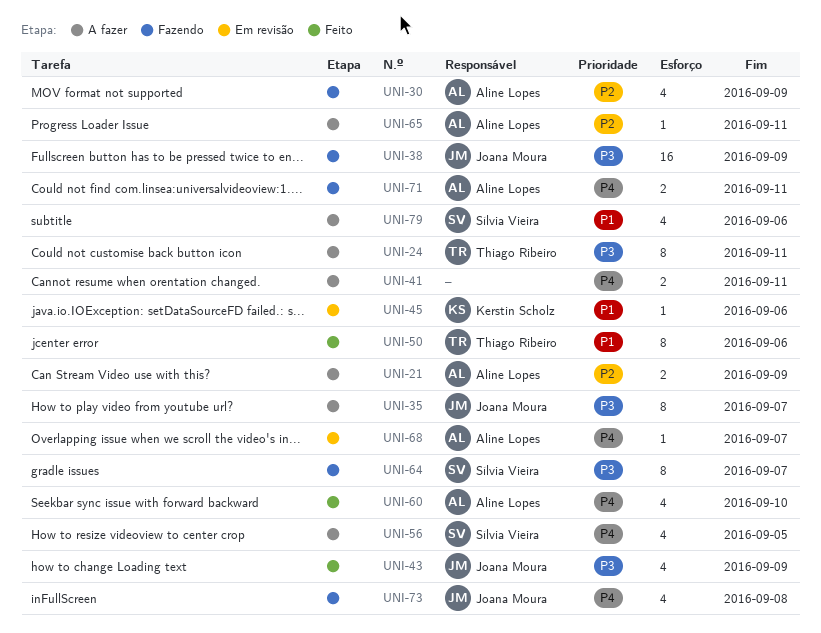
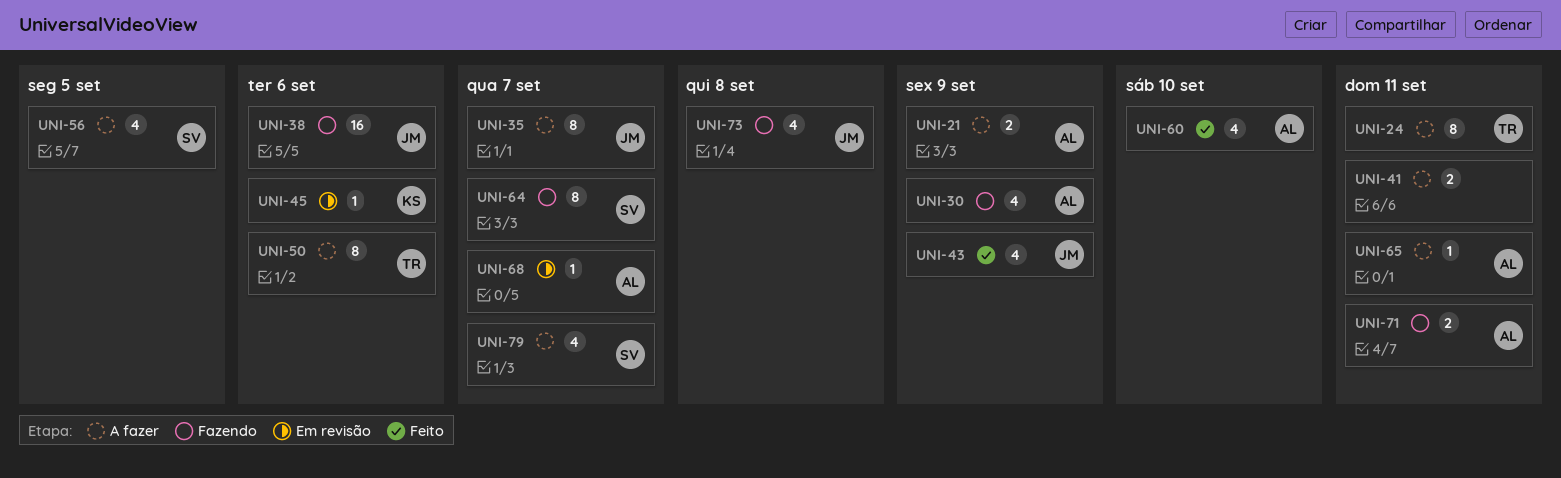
UNI-38, due: Sep 9 -> Sep 6
UNI-50, status: Feito -> A fazer
UNI-79, due: Sep 6 -> Sep 7

